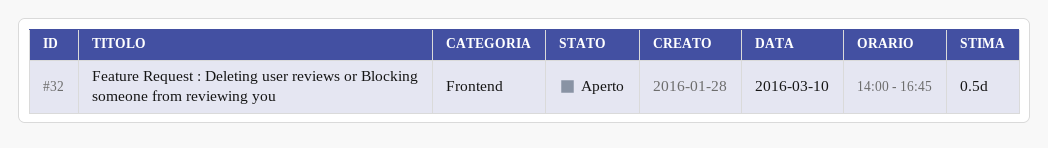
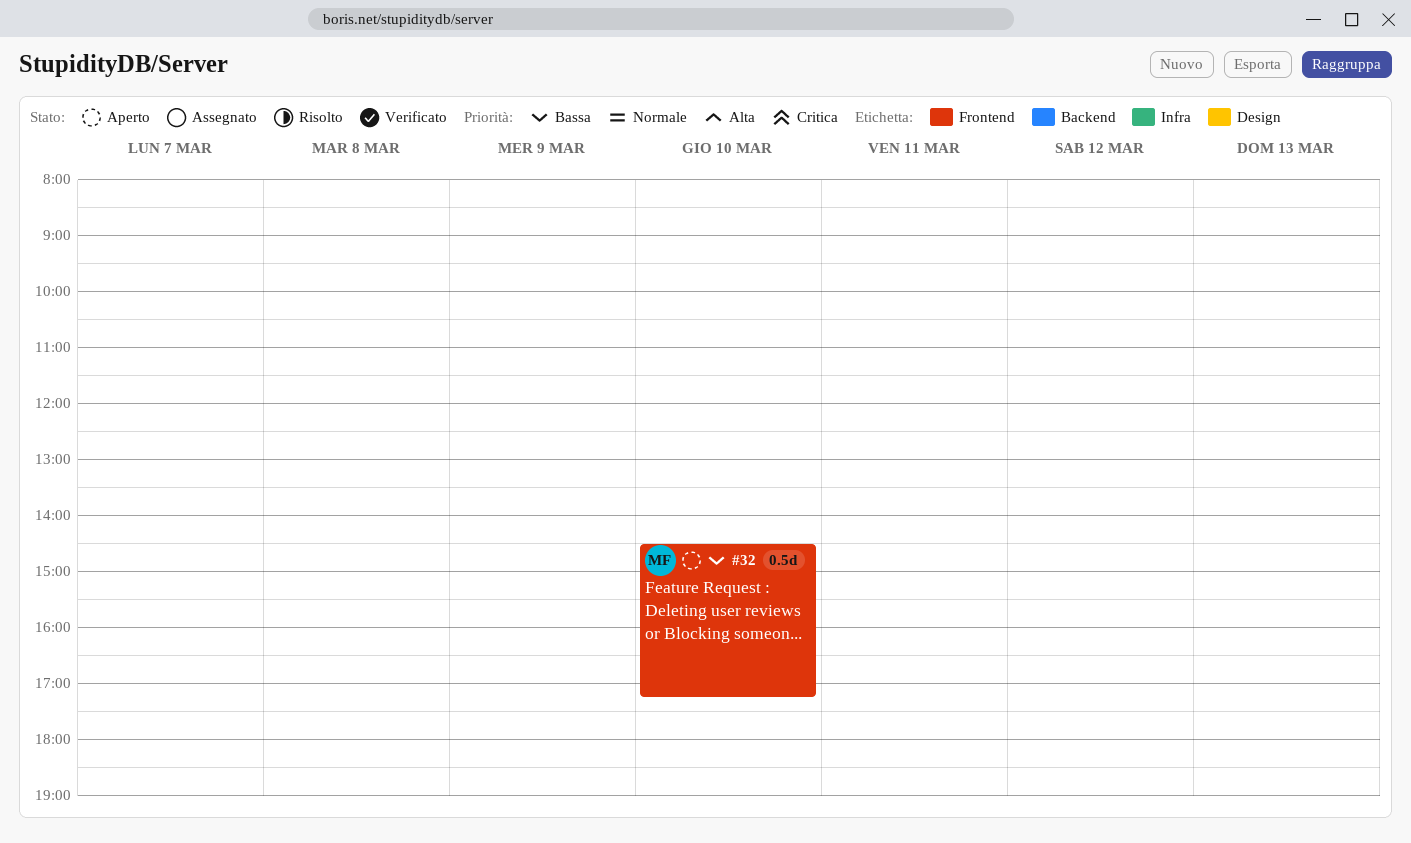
#32, begins: 14:00 -> 14:30
#32, ends: 16:45 -> 17:15

